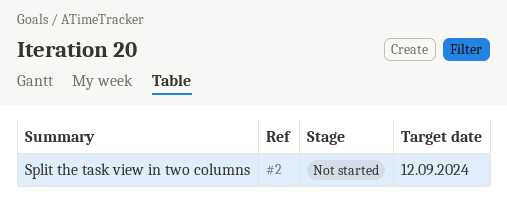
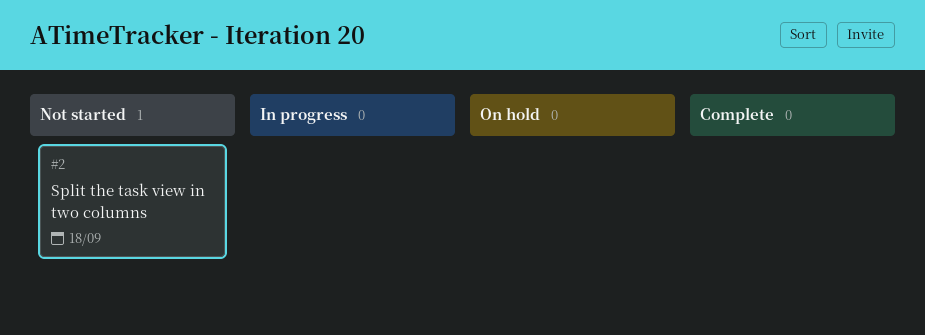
#2, due: Sep 12 -> Sep 18

